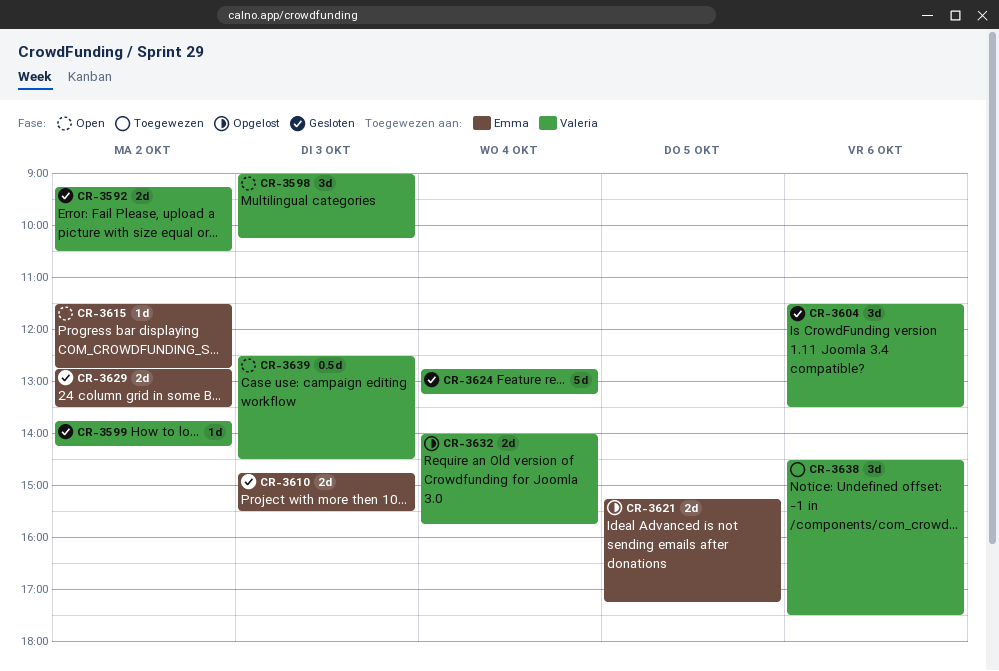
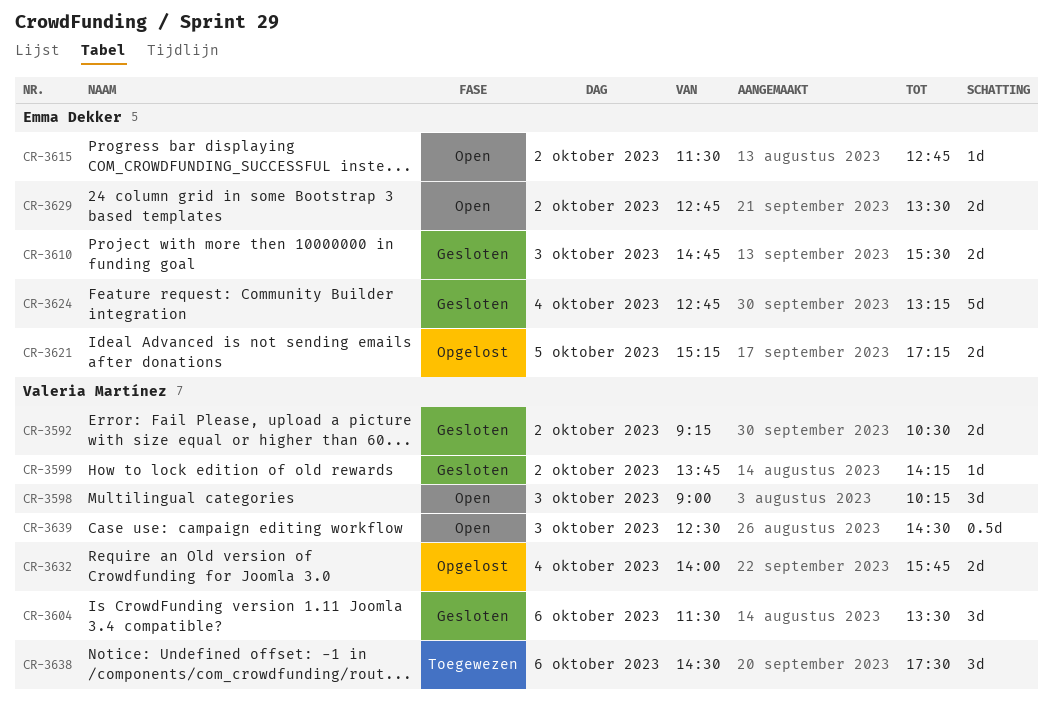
CR-3624, owner: Valeria Martínez -> Emma Dekker
CR-3629, status: Gesloten -> Open

